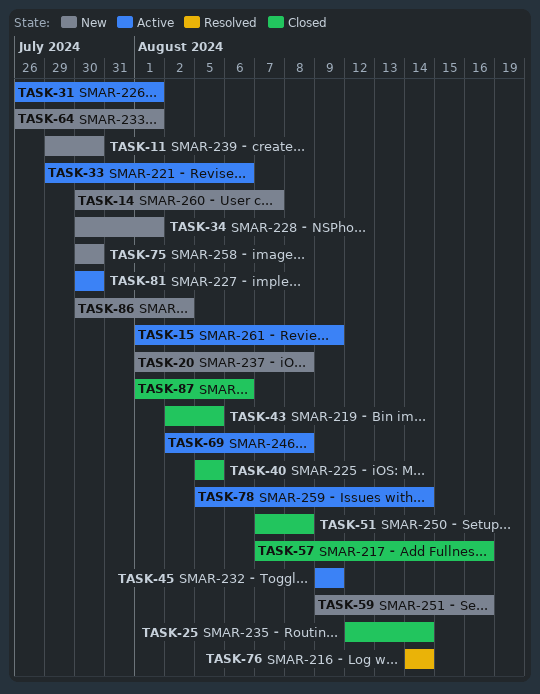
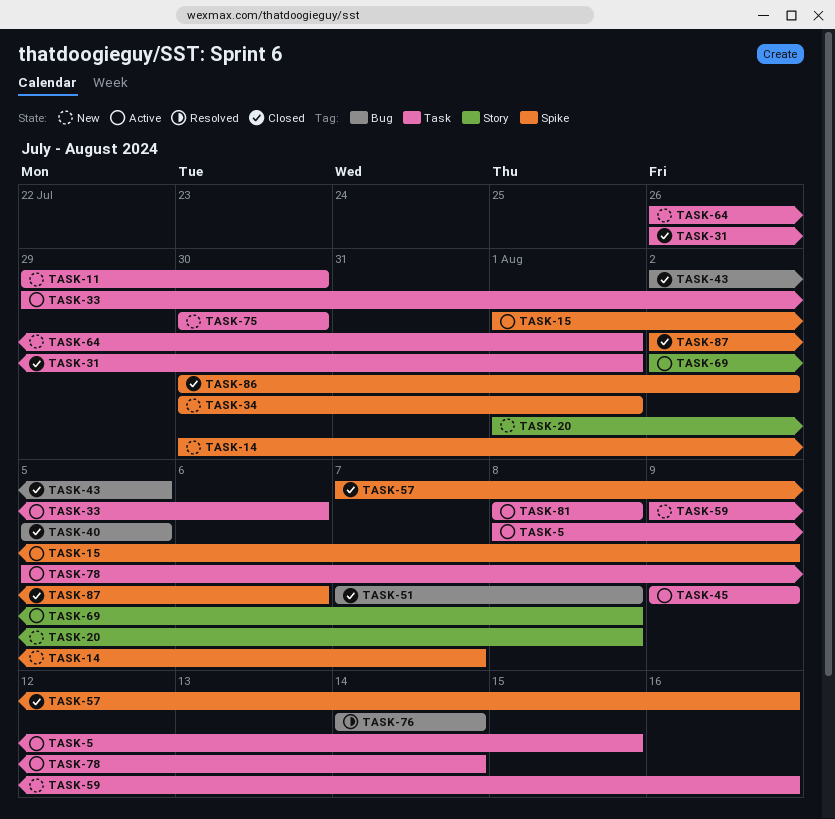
TASK-5: none -> present
TASK-25: present -> none
TASK-31, status: Active -> Closed
TASK-81, start: Jul 30 -> Aug 8
TASK-81, due: Jul 30 -> Aug 8
TASK-86, status: New -> Closed
TASK-87, start: Aug 1 -> Aug 2

